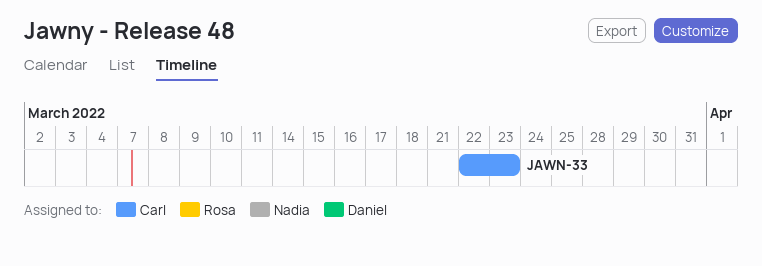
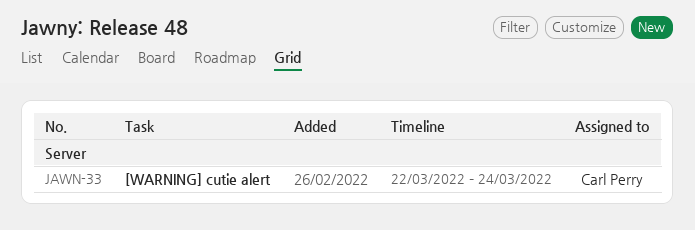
JAWN-33, due: Mar 23 -> Mar 24

